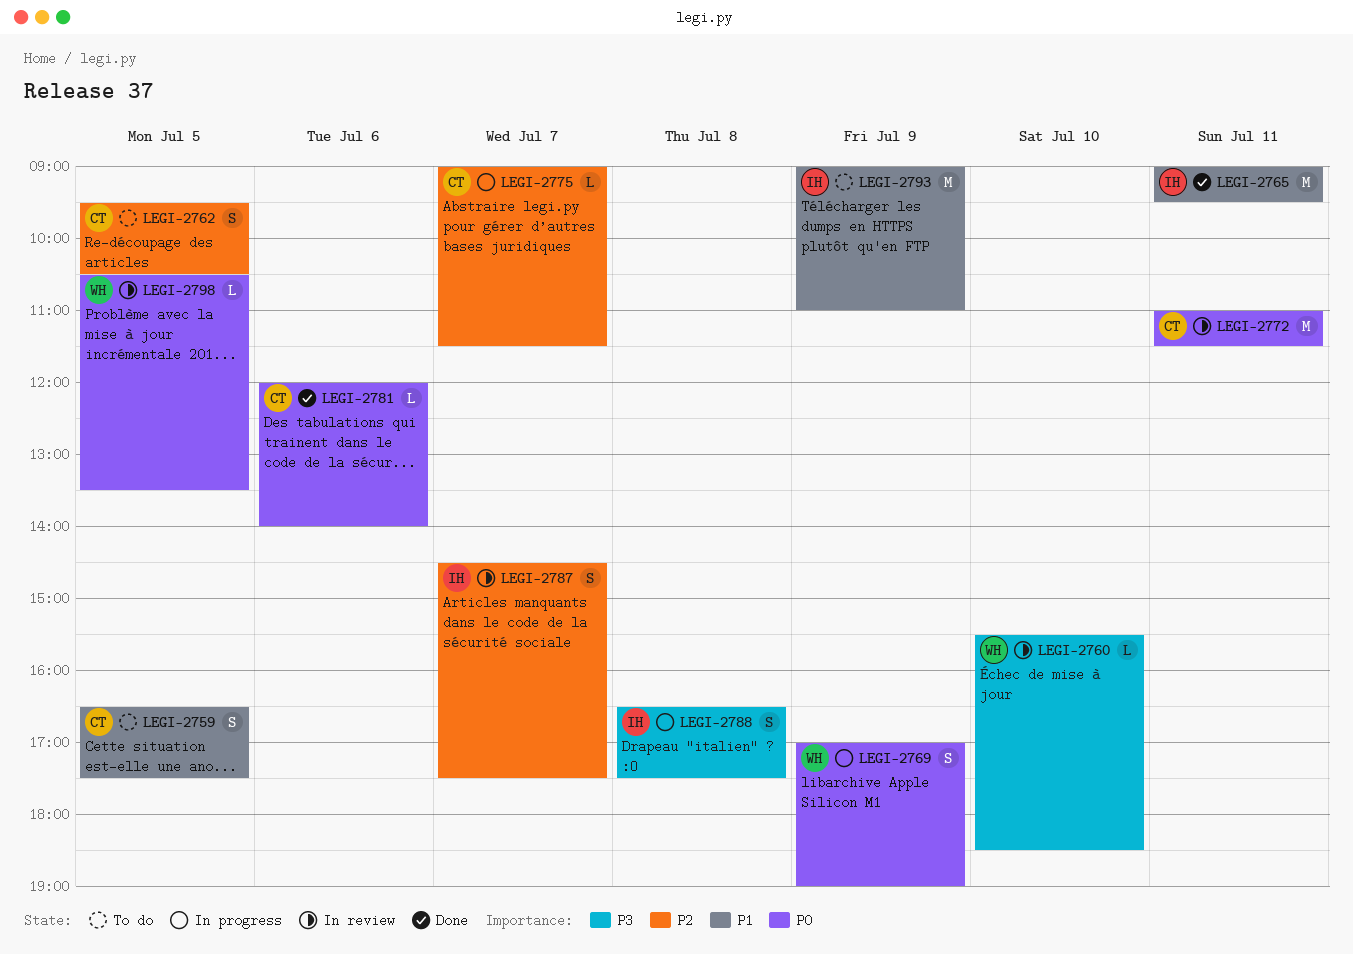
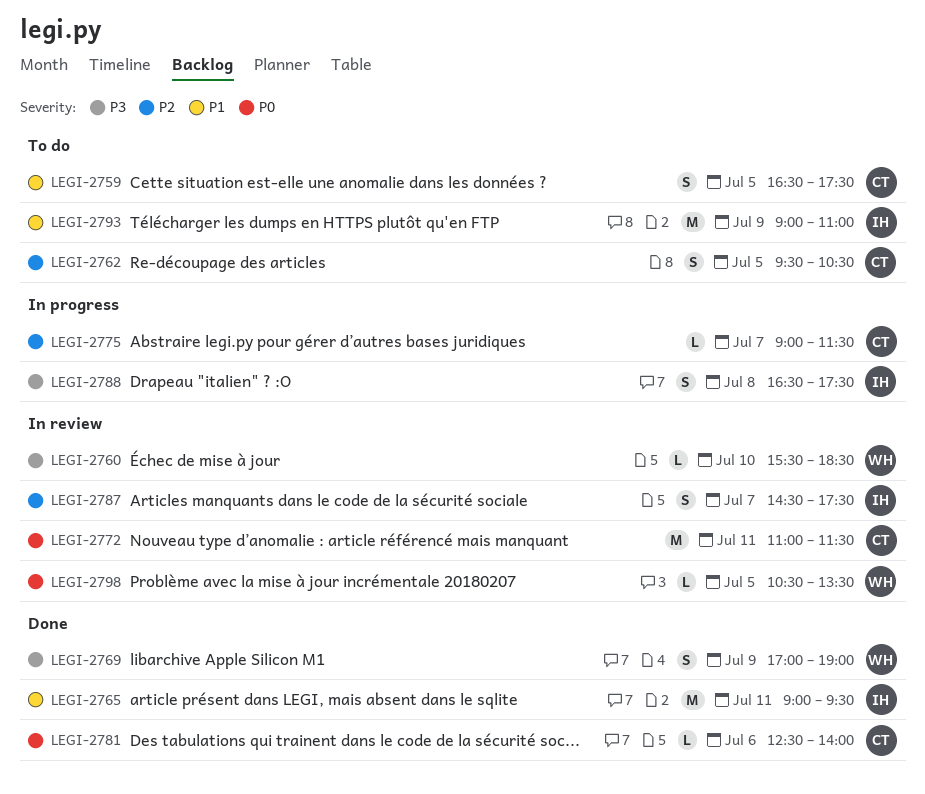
LEGI-2769, status: In progress -> Done
LEGI-2769, priority: P0 -> P3
LEGI-2781, begins: 12:00 -> 12:30

